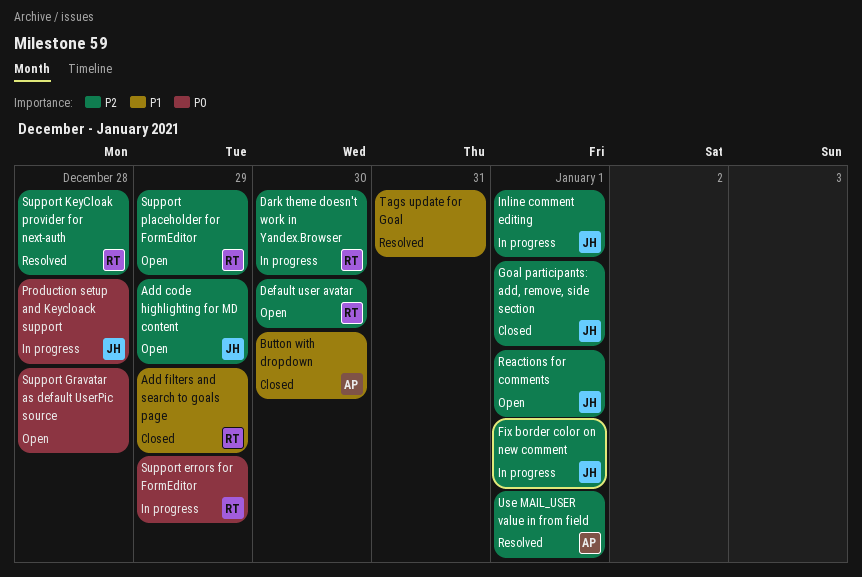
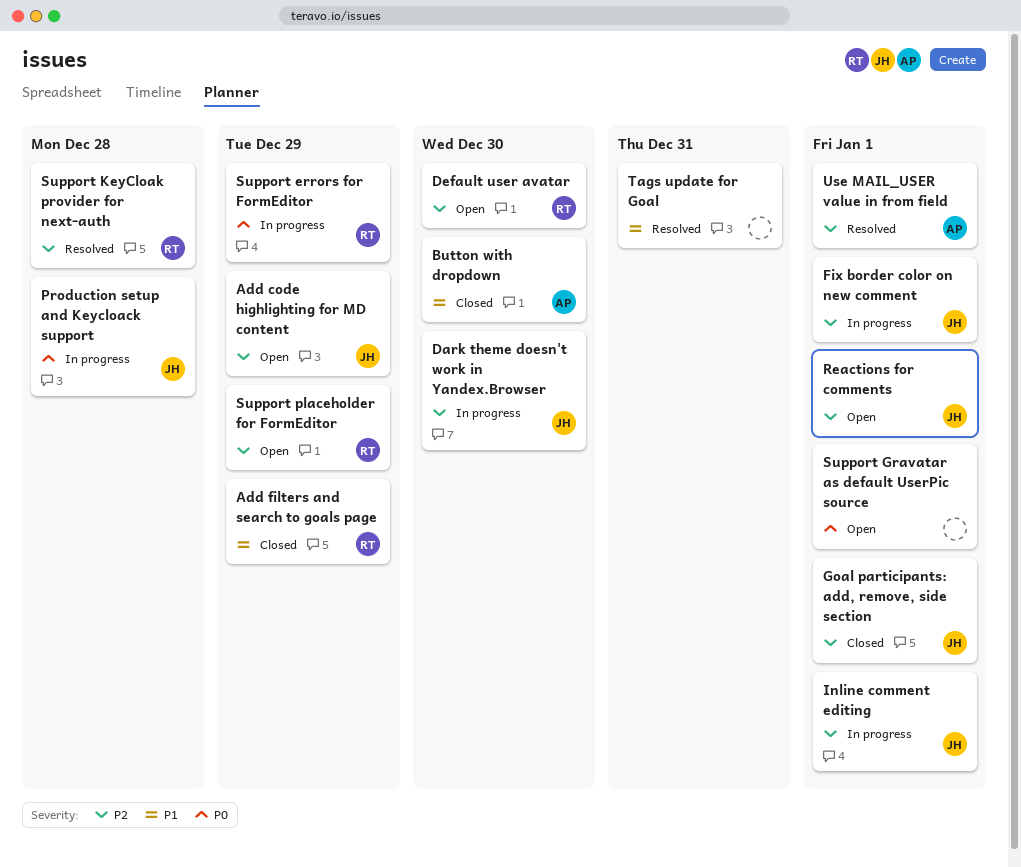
Dark theme doesn't work in Yandex.Browser, owner: RT -> JH
Support Gravatar as default UserPic source, due: Dec 28 -> Jan 1

